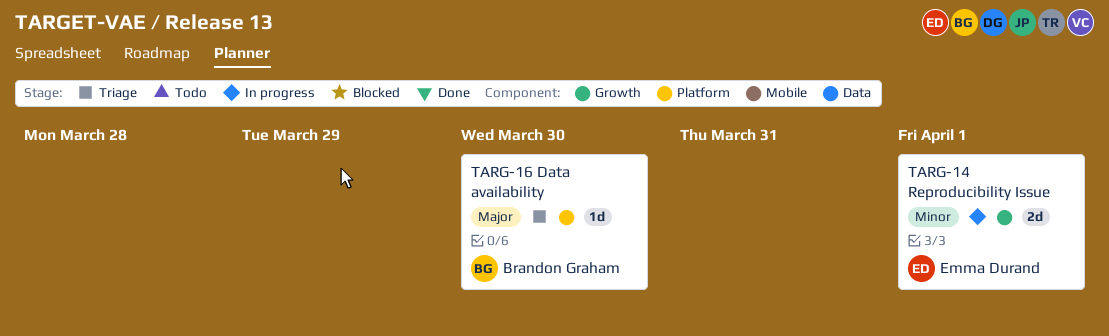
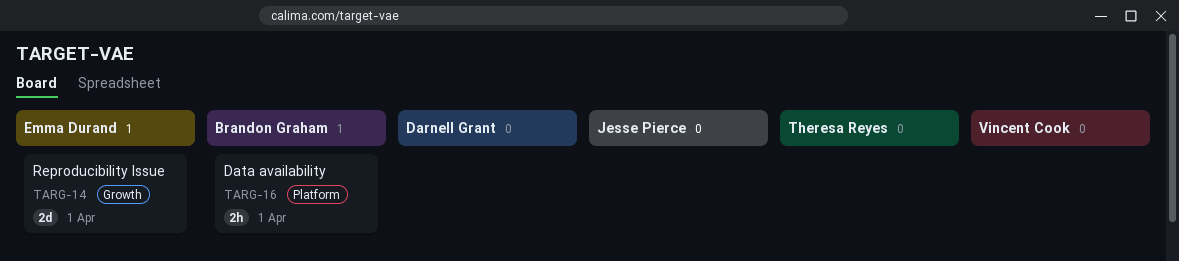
TARG-16, estimate: 1d -> 2h
TARG-16, due: Mar 30 -> Apr 1

